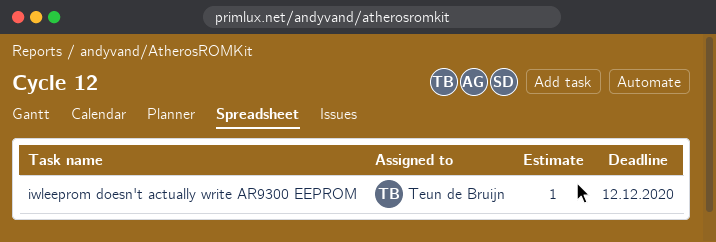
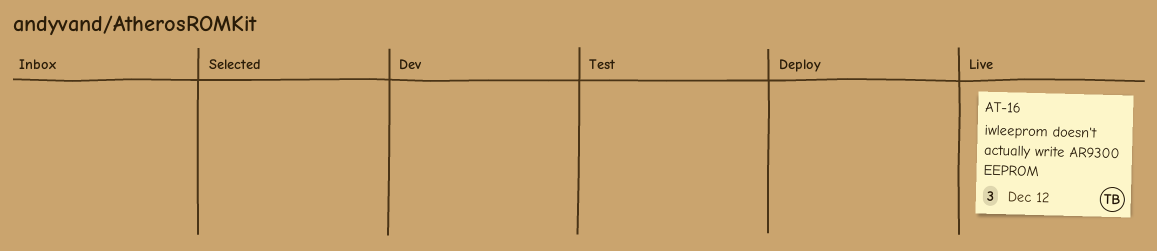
iwleeprom doesn't actually write AR9300 EEPROM, estimate: 1 -> 3

